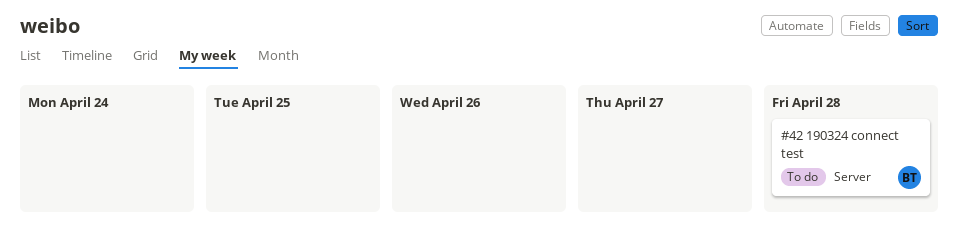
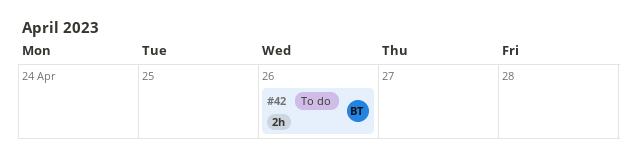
#42, due: Apr 28 -> Apr 26

